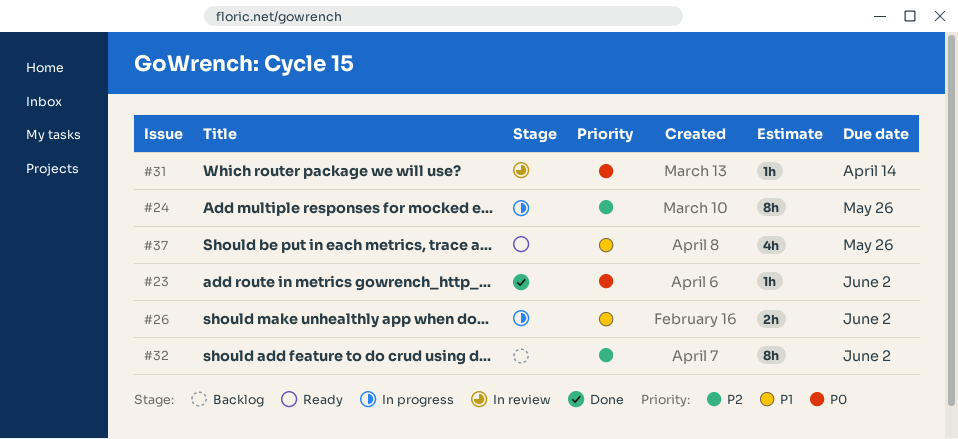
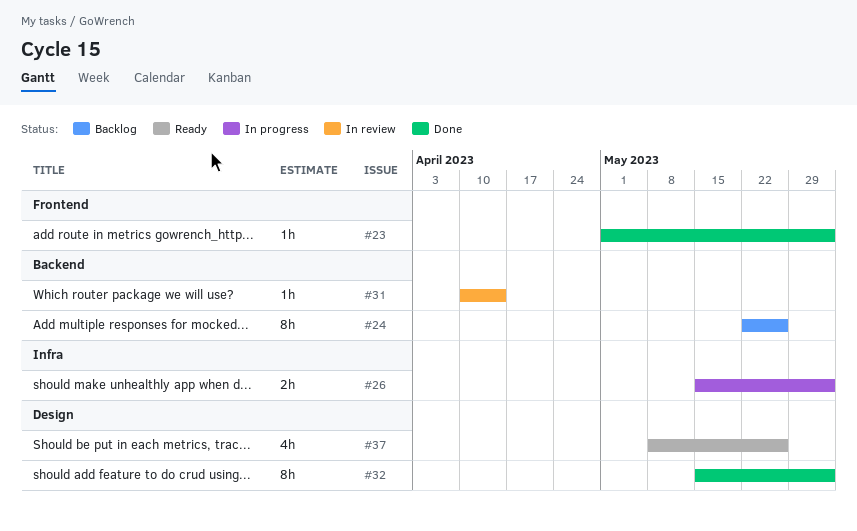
#24, status: In progress -> Backlog
#32, status: Backlog -> Done

